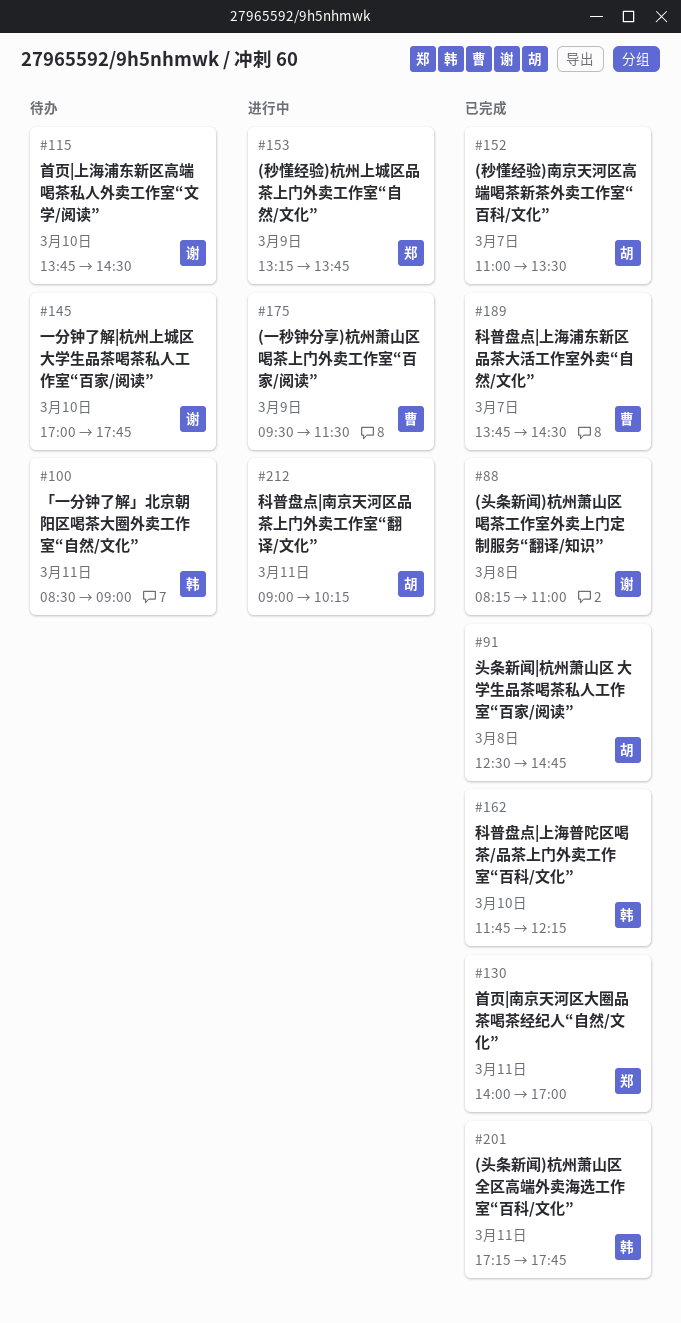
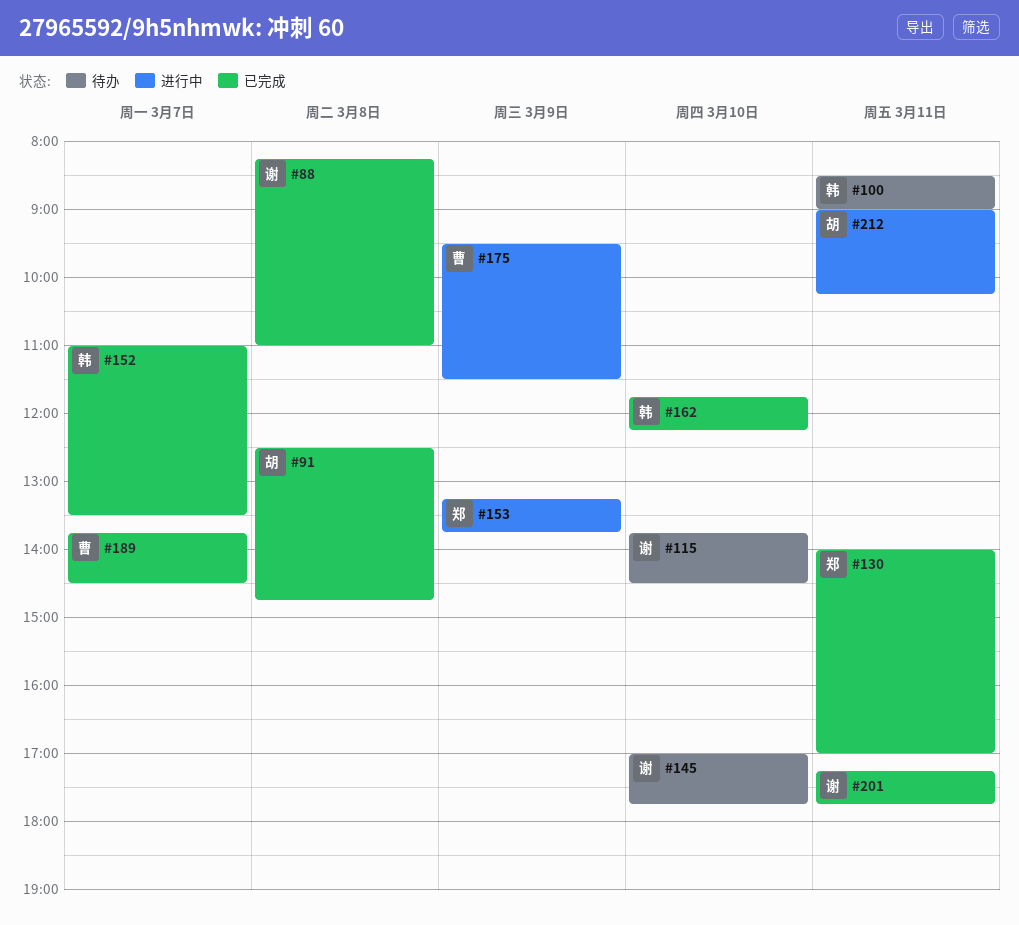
#152, owner: 胡 -> 韩
#201, owner: 韩 -> 谢

